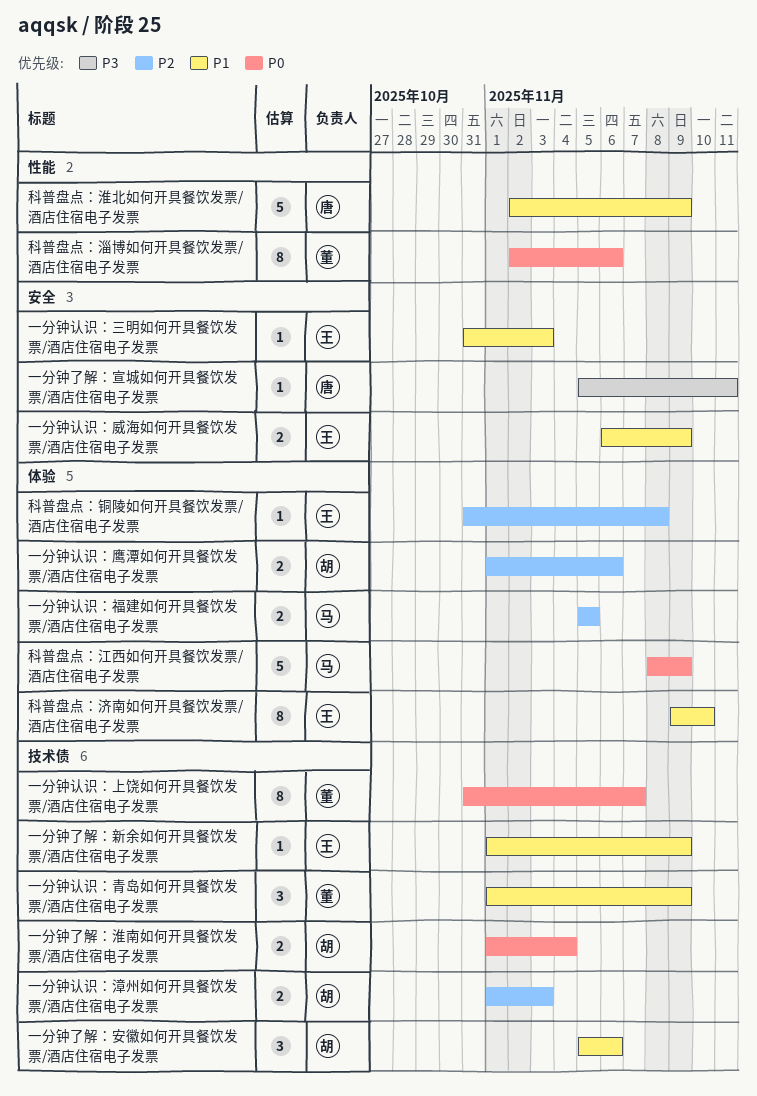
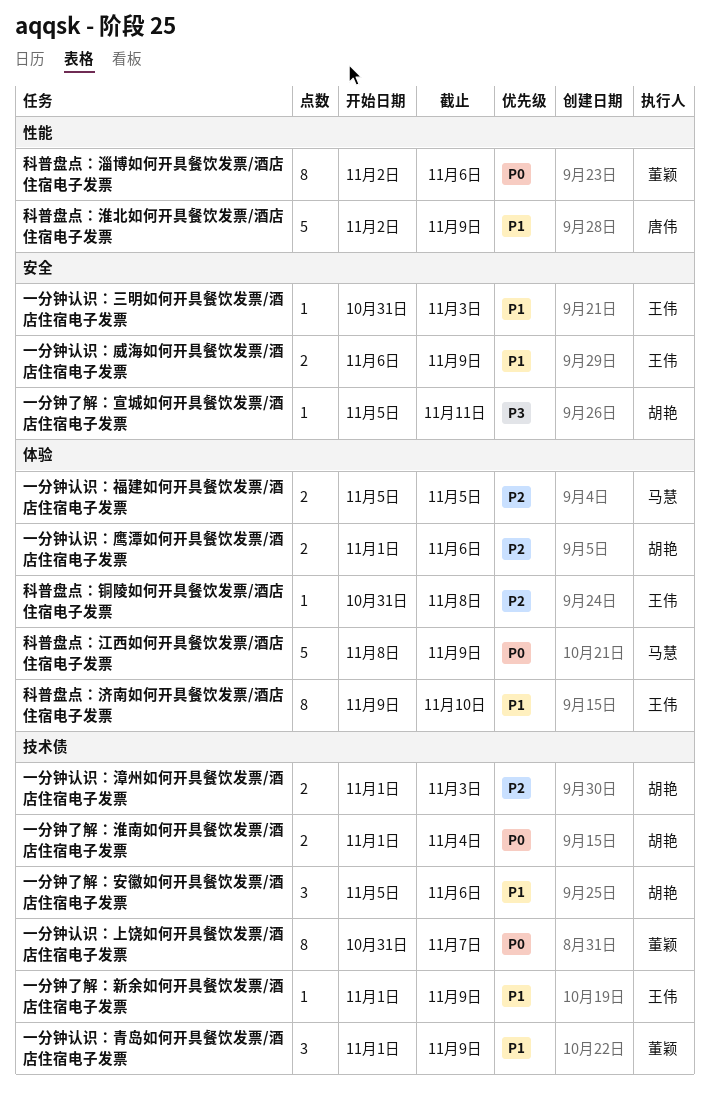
一分钟了解：宣城如何开具餐饮发票/酒店住宿电子发票, owner: 唐伟 -> 胡艳

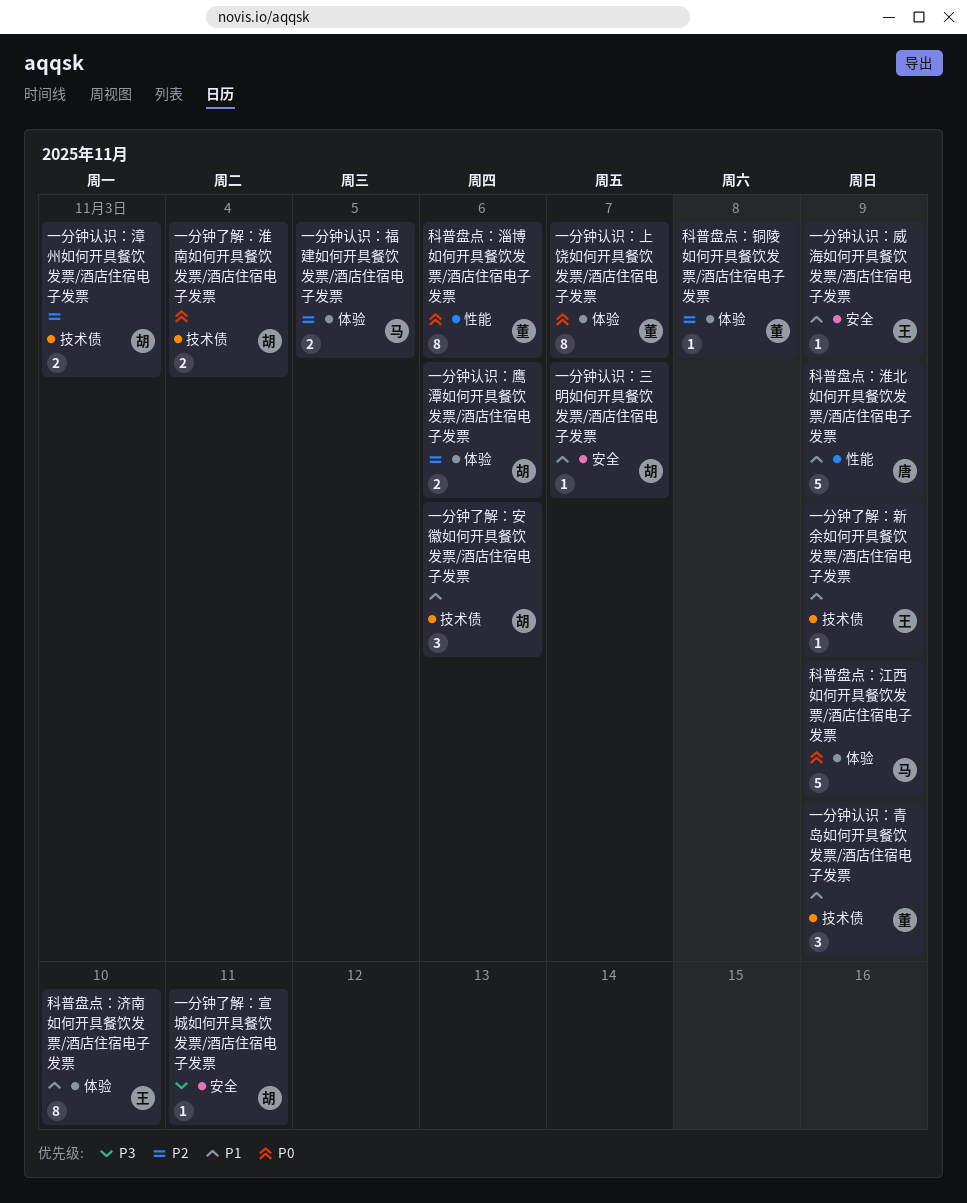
一分钟认识：三明如何开具餐饮发票/酒店住宿电子发票, owner: 王伟 -> 胡艳
一分钟认识：三明如何开具餐饮发票/酒店住宿电子发票, due: Nov 3 -> Nov 7
一分钟认识：上饶如何开具餐饮发票/酒店住宿电子发票, label: 技术债 -> 体验
一分钟认识：威海如何开具餐饮发票/酒店住宿电子发票, estimate: 2 -> 1
科普盘点：铜陵如何开具餐饮发票/酒店住宿电子发票, owner: 王伟 -> 董颖

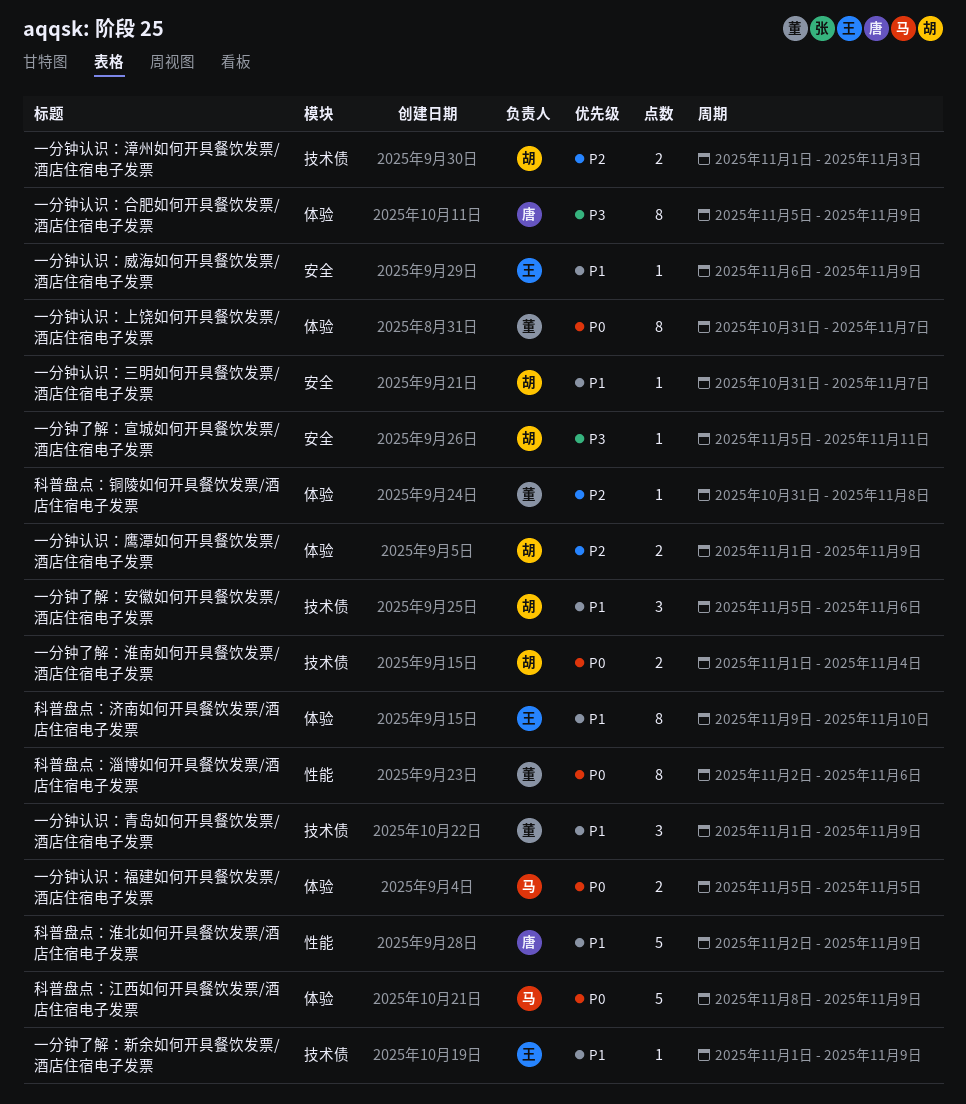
一分钟认识：合肥如何开具餐饮发票/酒店住宿电子发票: none -> present
一分钟认识：福建如何开具餐饮发票/酒店住宿电子发票, priority: P2 -> P0
一分钟认识：鹰潭如何开具餐饮发票/酒店住宿电子发票, due: Nov 6 -> Nov 9

